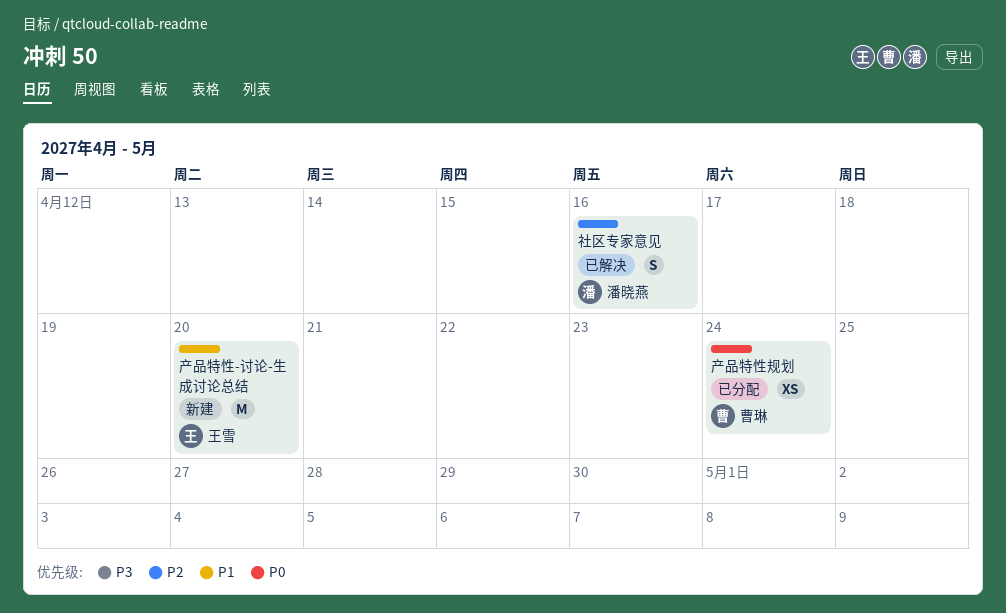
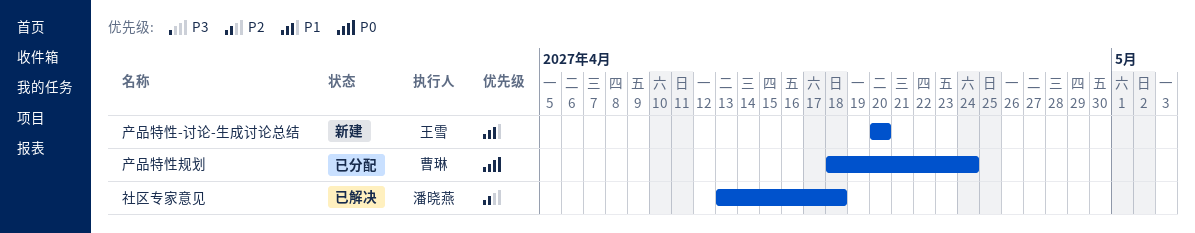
社区专家意见, due: Apr 16 -> Apr 18

